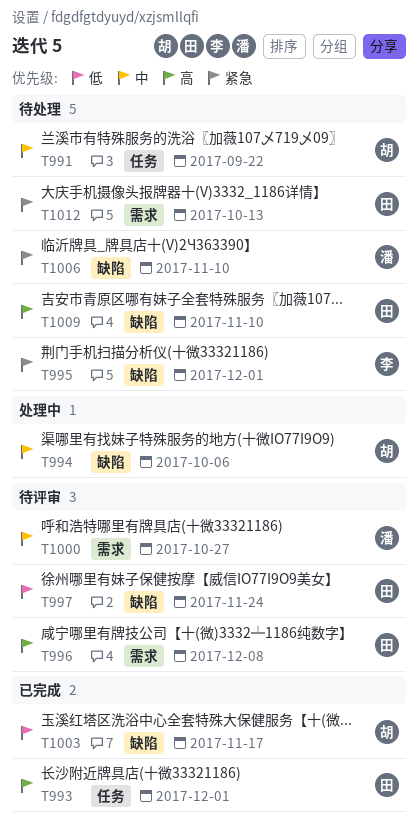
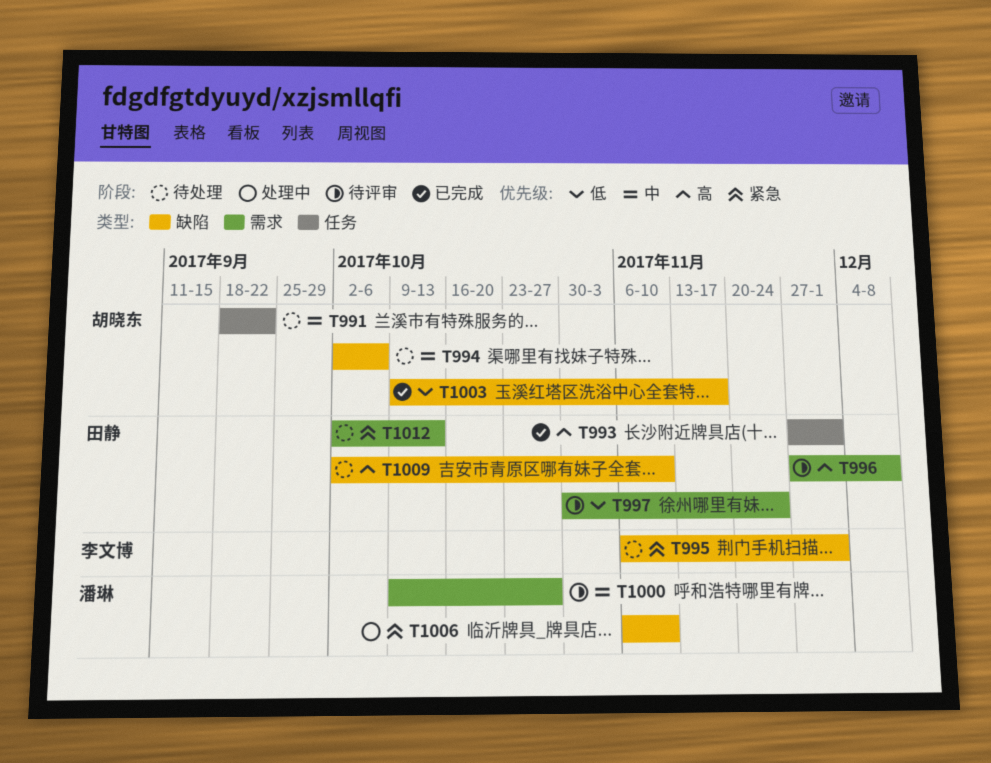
T994, status: 处理中 -> 待处理
T997, label: 缺陷 -> 需求
T1006, status: 待处理 -> 处理中

